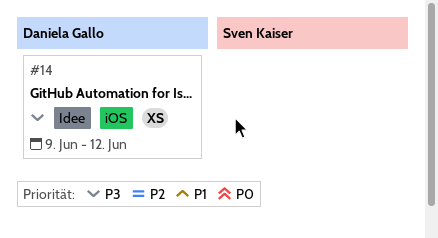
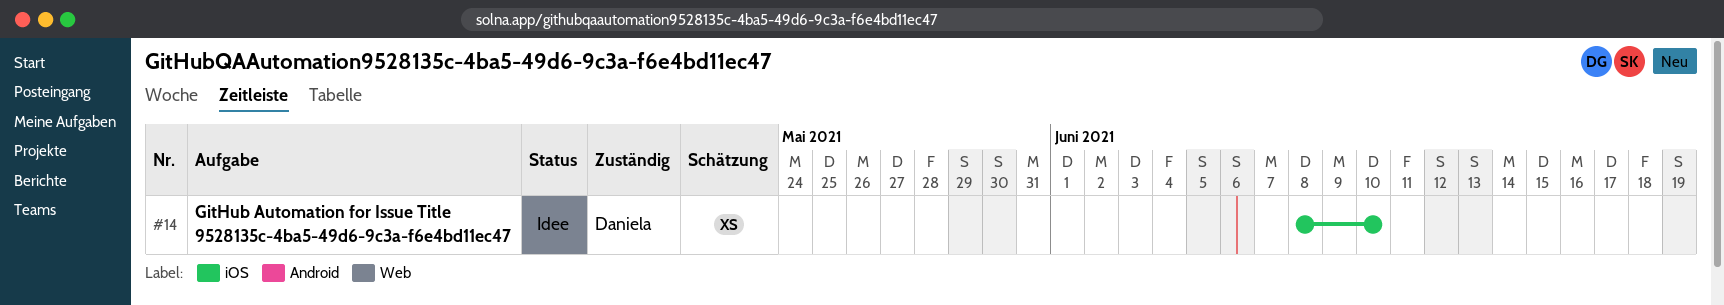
#14, start: Jun 9 -> Jun 8
#14, due: Jun 12 -> Jun 10

